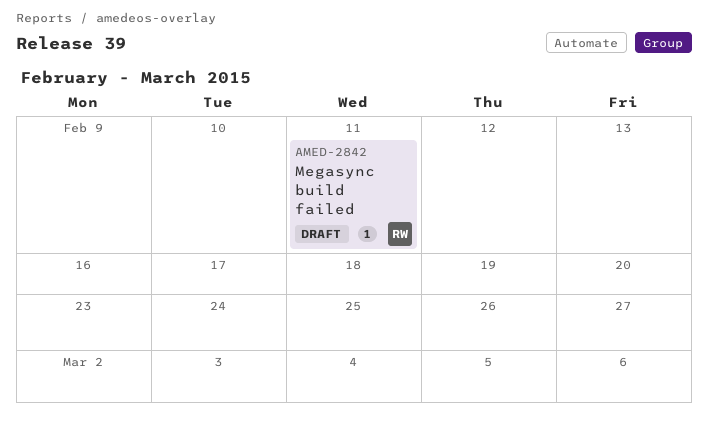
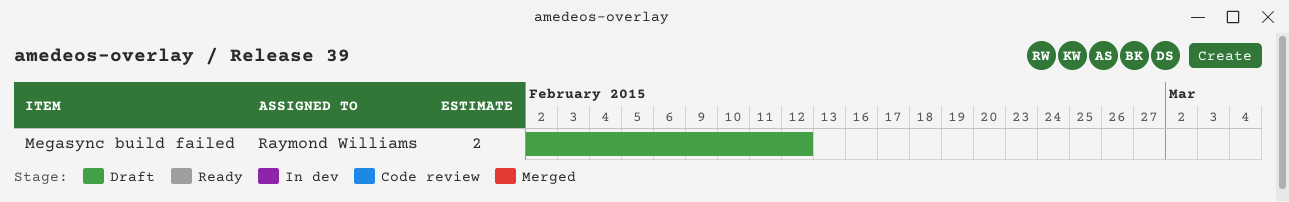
Megasync build failed, estimate: 1 -> 2
Megasync build failed, due: Feb 11 -> Feb 12

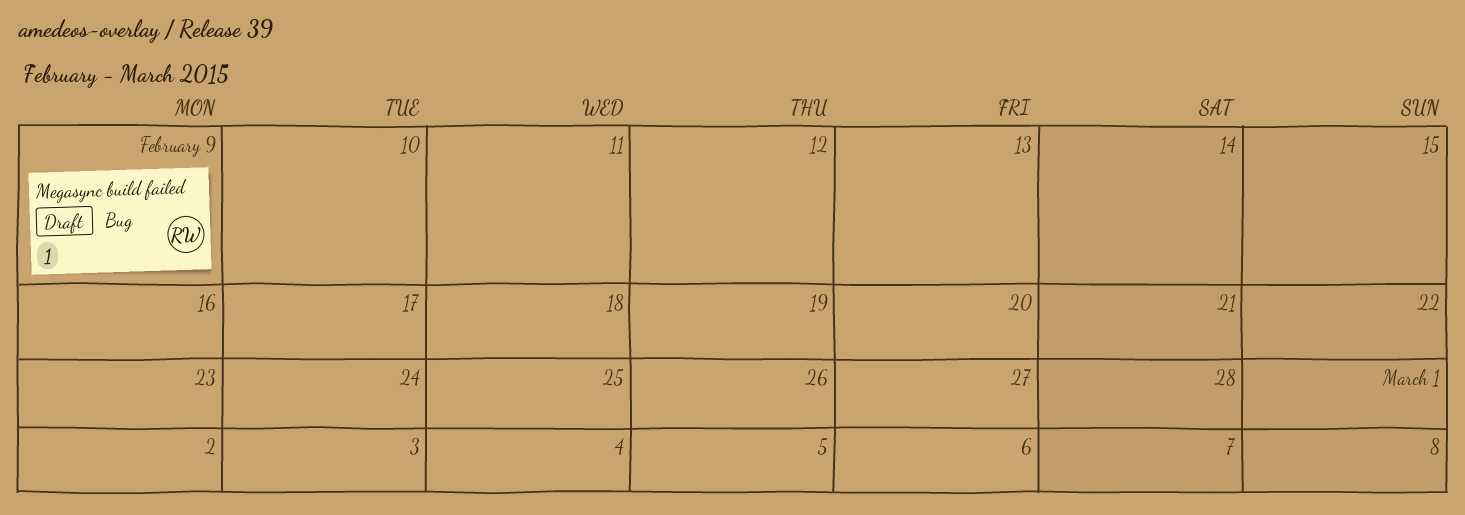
Megasync build failed, estimate: 2 -> 1
Megasync build failed, due: Feb 12 -> Feb 9

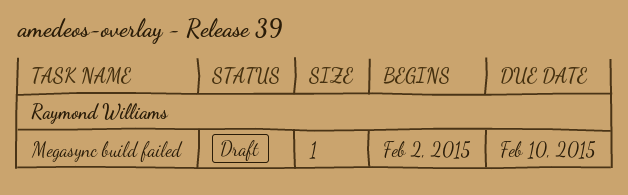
Megasync build failed, due: Feb 9 -> Feb 10

